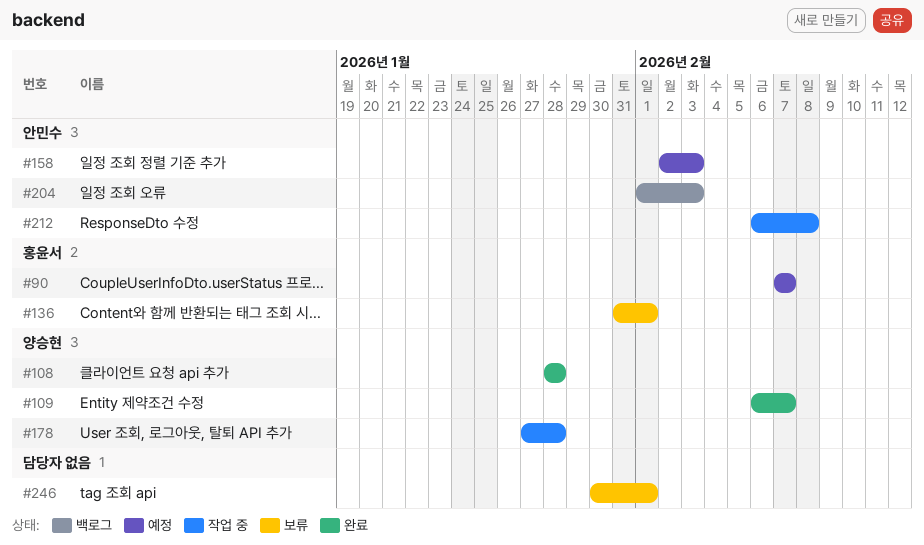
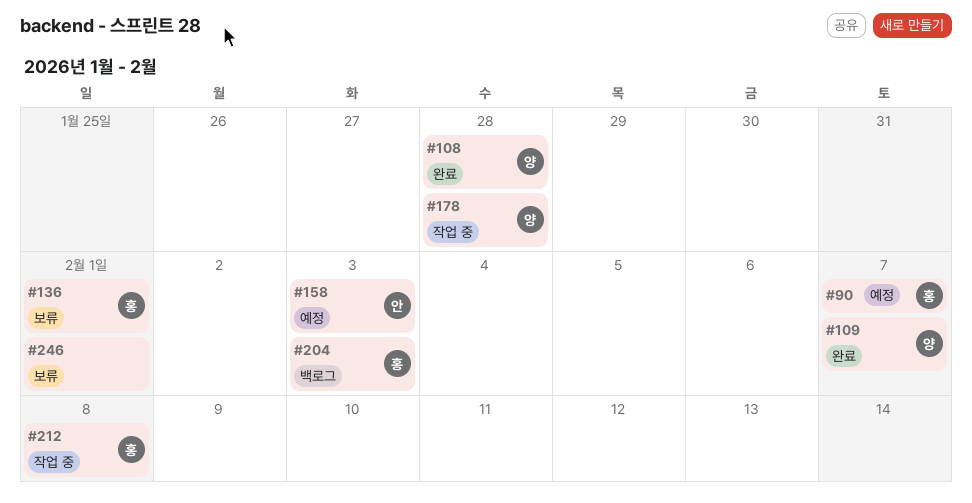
#204, owner: 안민수 -> 홍윤서
#212, owner: 안민수 -> 홍윤서

